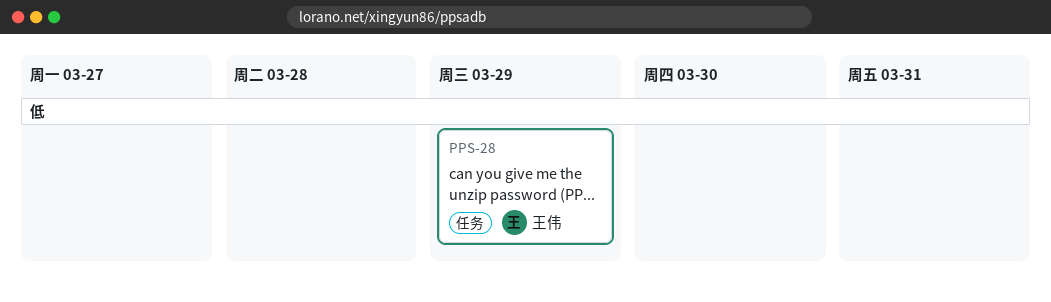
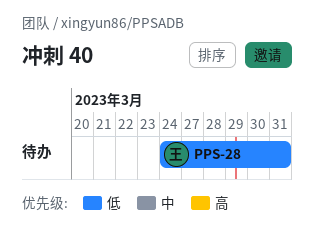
PPS-28, due: Mar 29 -> Mar 31

